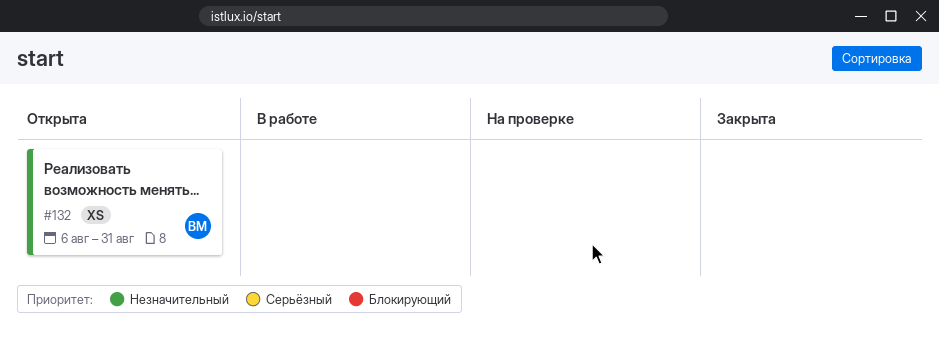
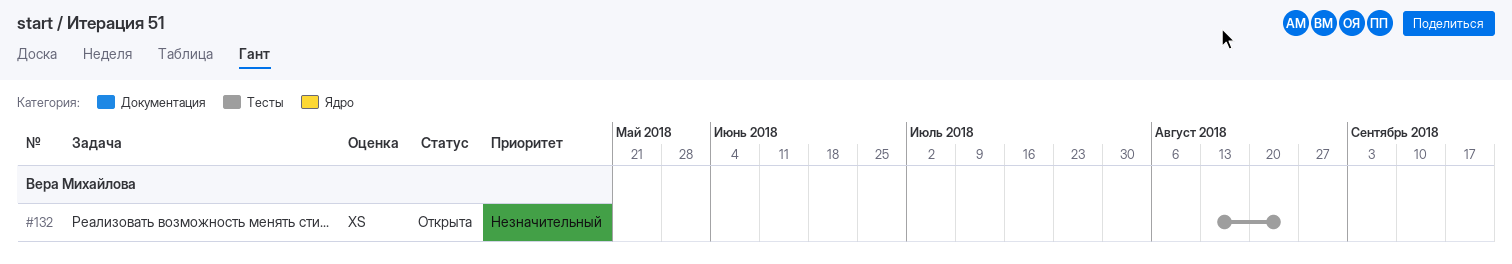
#132, start: Aug 6 -> Aug 13
#132, due: Aug 31 -> Aug 24

